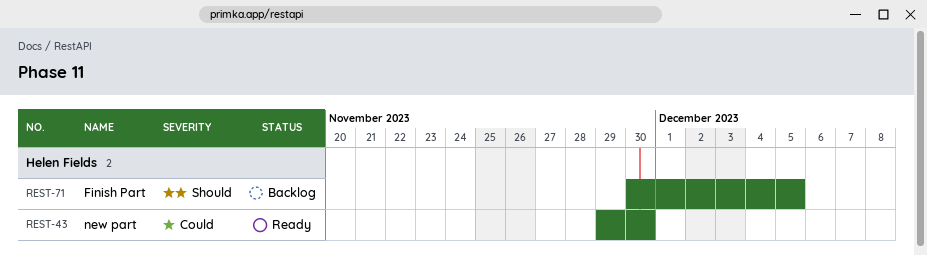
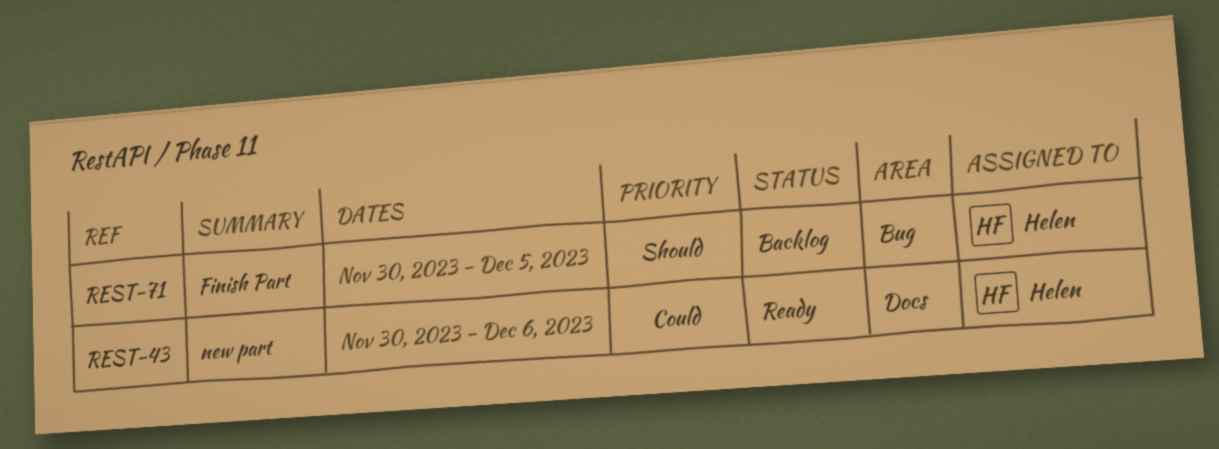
REST-43, start: Nov 29 -> Nov 30
REST-43, due: Nov 30 -> Dec 6

